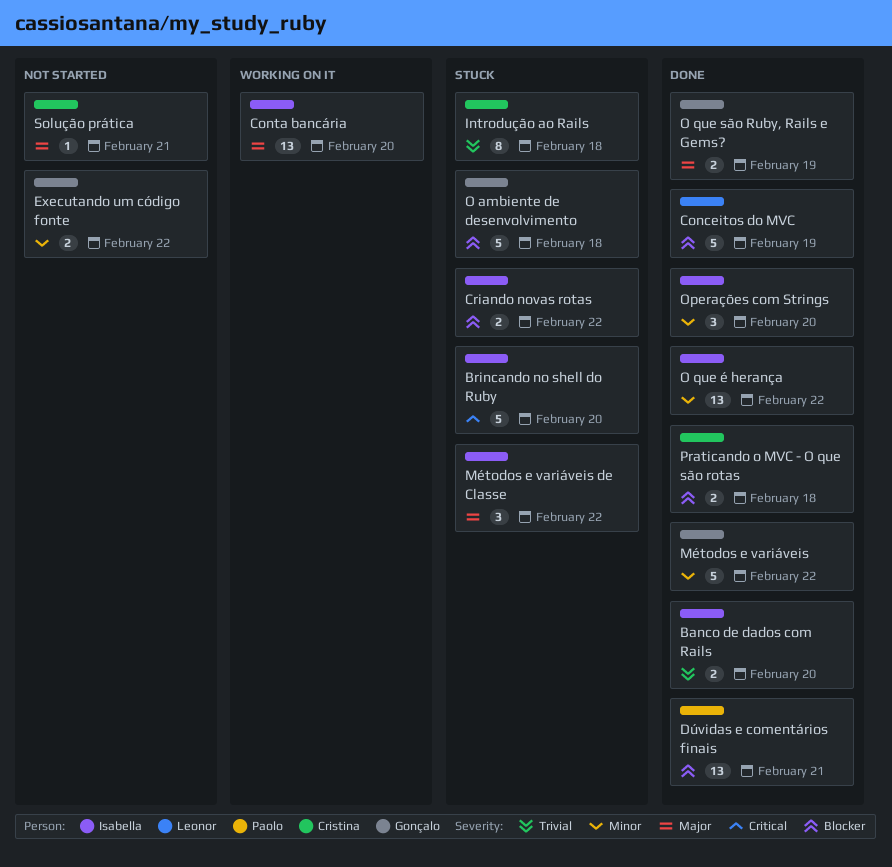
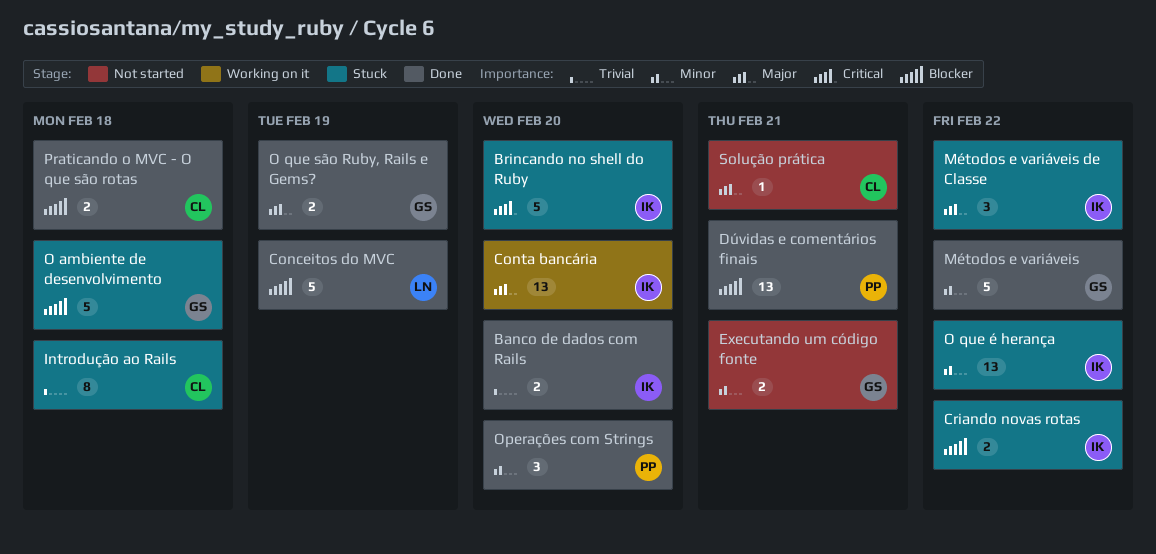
Executando um código fonte, due: Feb 22 -> Feb 21
O que é herança, status: Done -> Stuck
Operações com Strings, owner: Isabella -> Paolo

